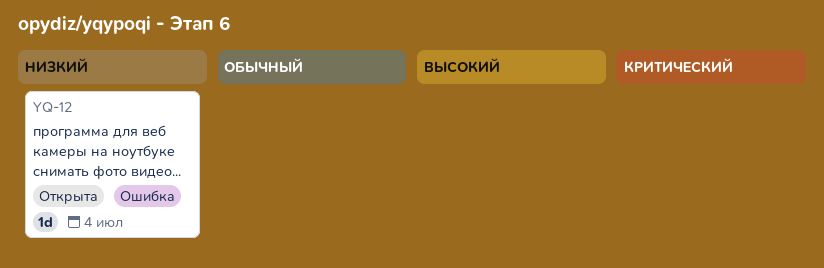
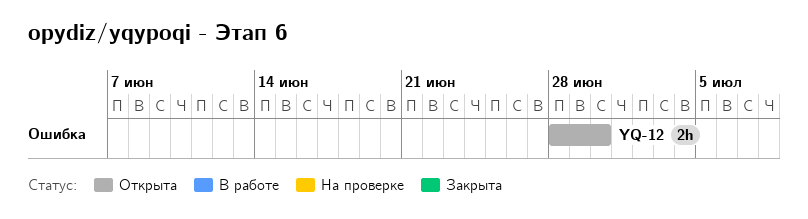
YQ-12, estimate: 1d -> 2h
YQ-12, due: Jul 4 -> Jun 30

